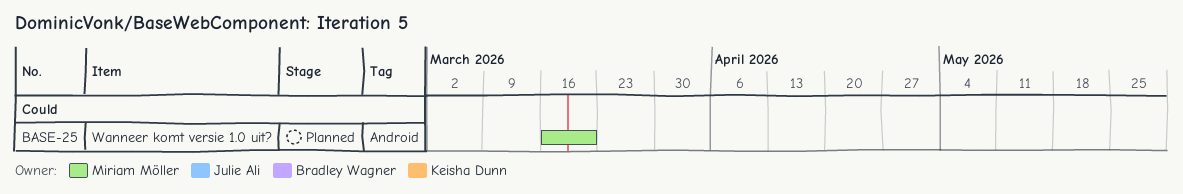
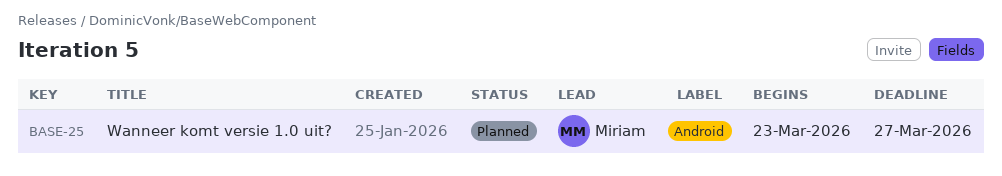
BASE-25, start: Mar 16 -> Mar 23
BASE-25, due: Mar 20 -> Mar 27

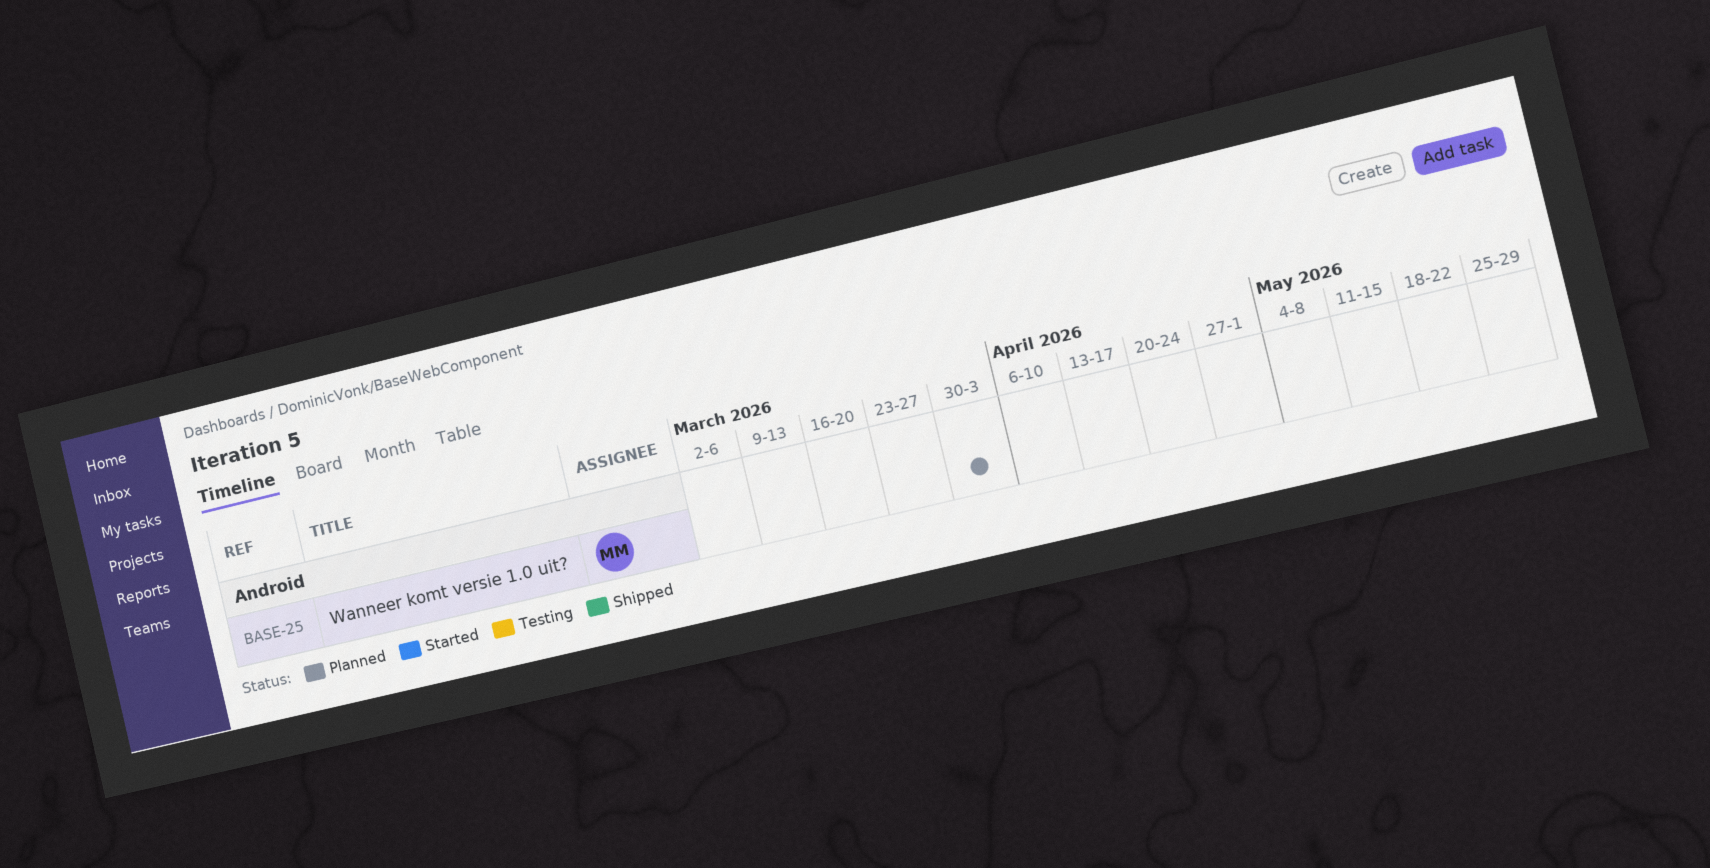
BASE-25, start: Mar 23 -> Mar 30
BASE-25, due: Mar 27 -> Apr 3

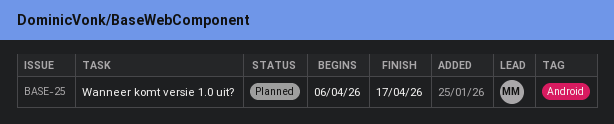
BASE-25, start: Mar 30 -> Apr 6
BASE-25, due: Apr 3 -> Apr 17

